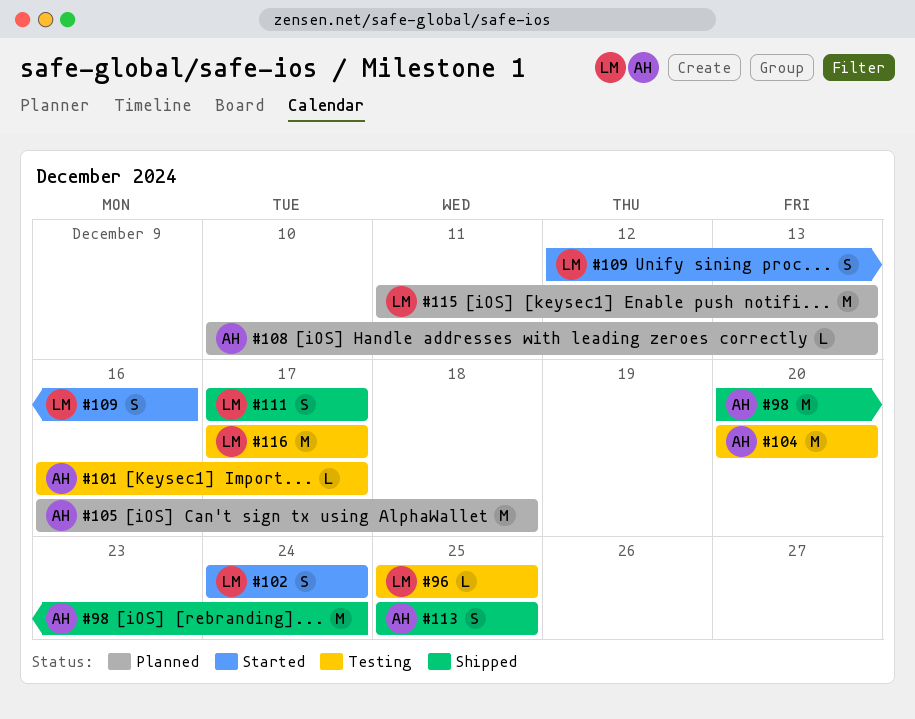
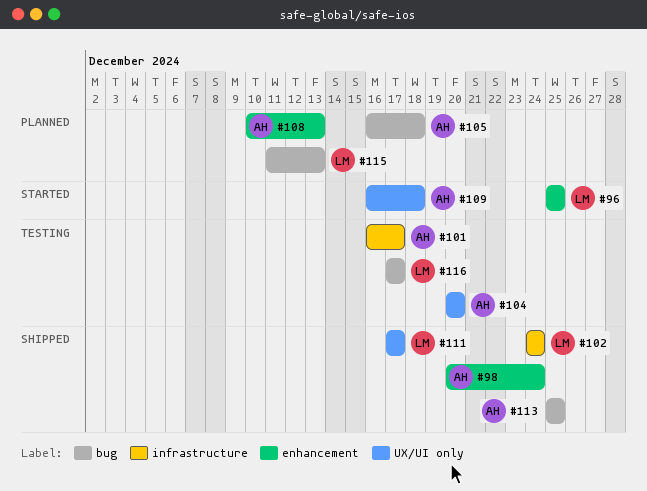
#96, status: Testing -> Started
#102, status: Started -> Shipped
#109, owner: LM -> AH
#109, start: Dec 12 -> Dec 16
#109, due: Dec 16 -> Dec 18

